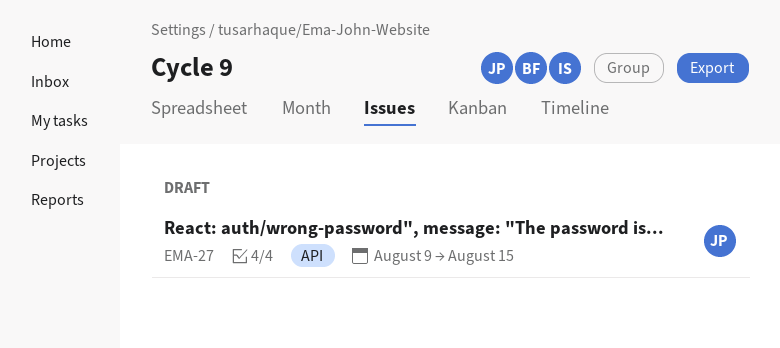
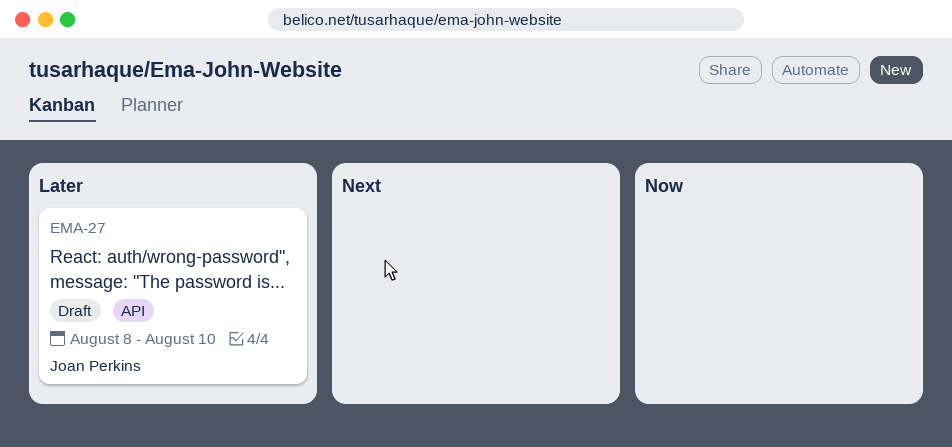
EMA-27, start: Aug 9 -> Aug 8
EMA-27, due: Aug 15 -> Aug 10

